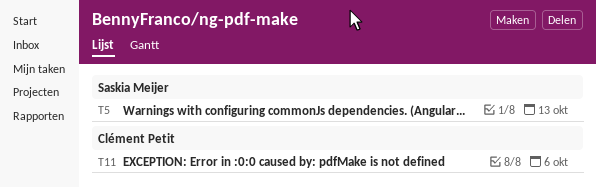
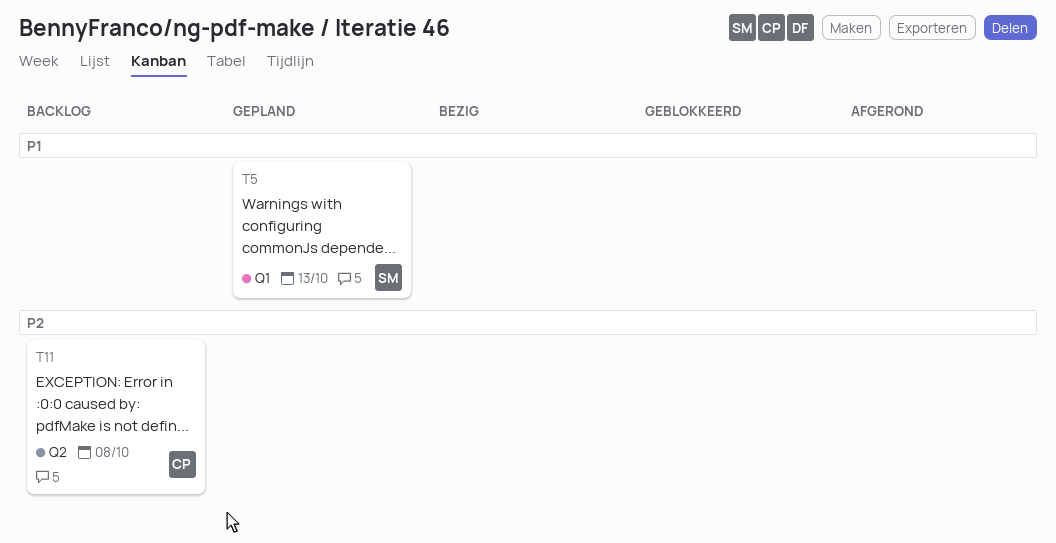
T11, due: Oct 6 -> Oct 8

